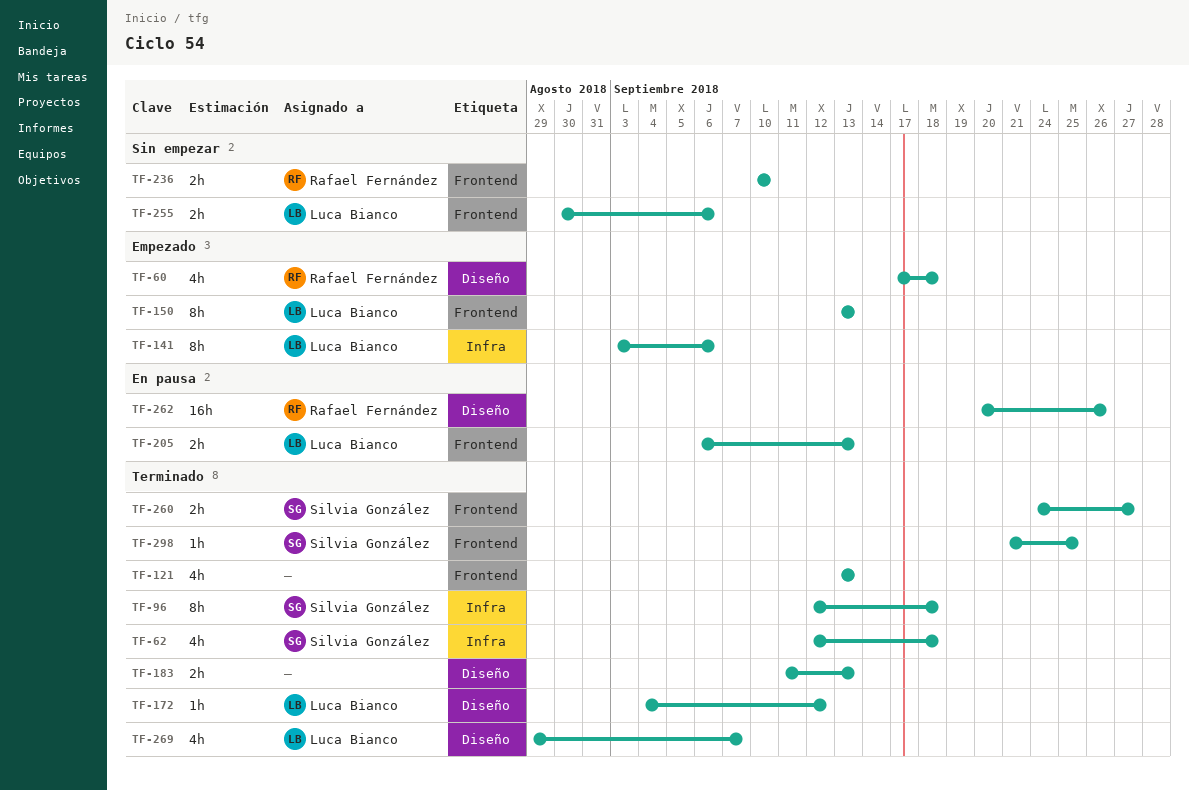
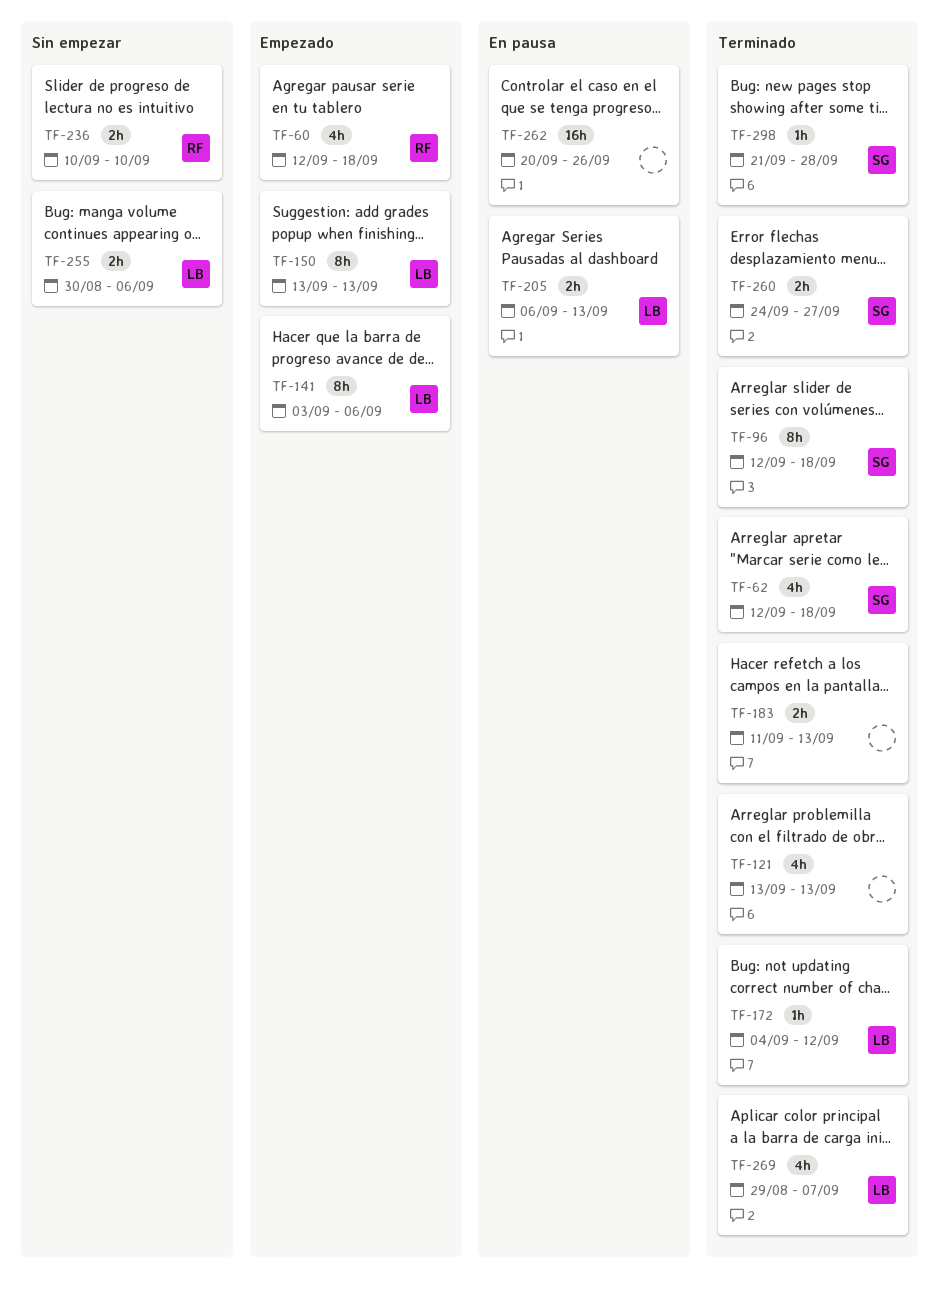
TF-60, start: Sep 17 -> Sep 12
TF-262, owner: Rafael Fernández -> none
TF-298, due: Sep 25 -> Sep 28

